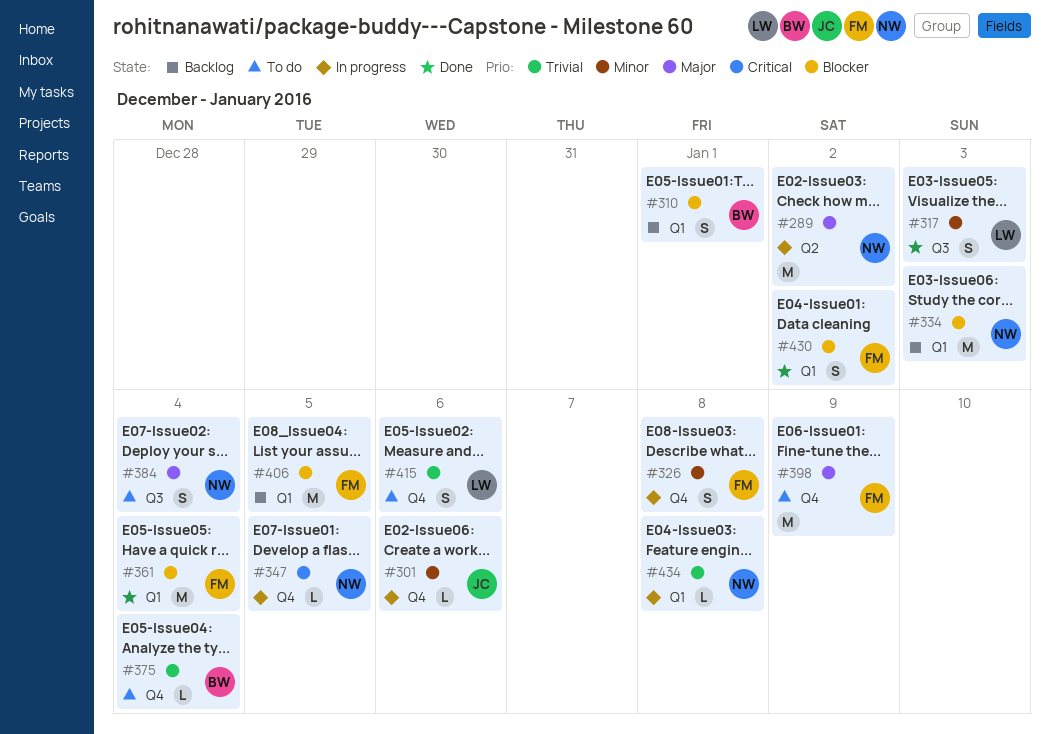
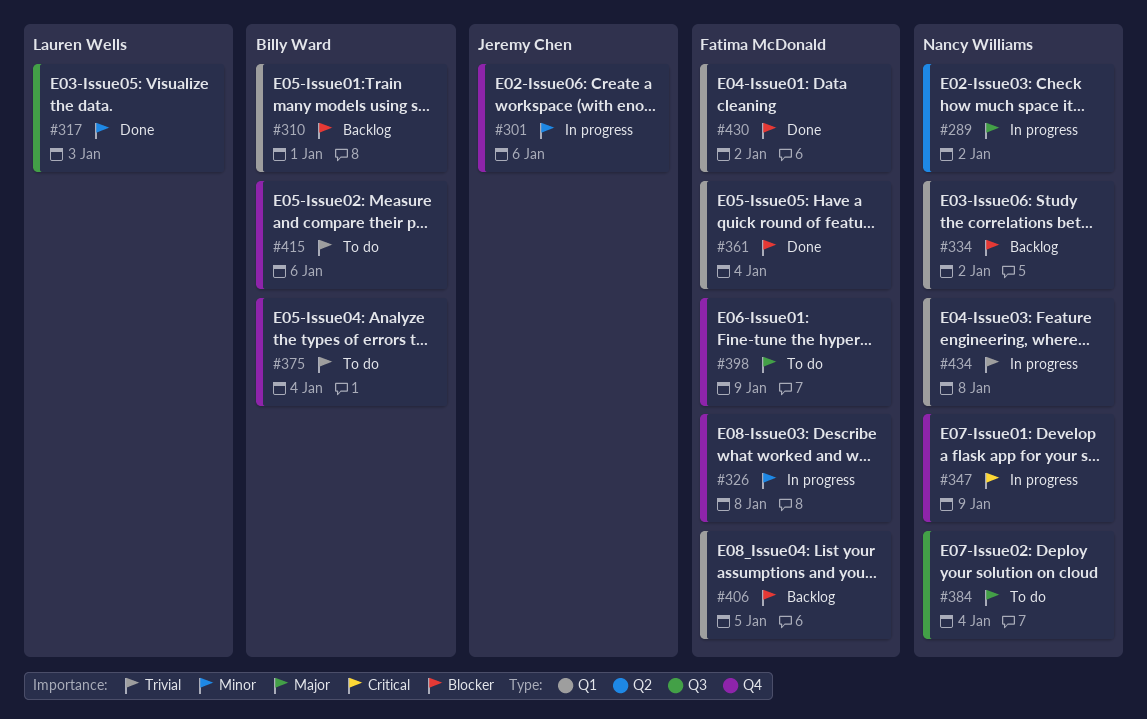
#334, due: Jan 3 -> Jan 2
#347, due: Jan 5 -> Jan 9
#415, owner: Lauren Wells -> Billy Ward

